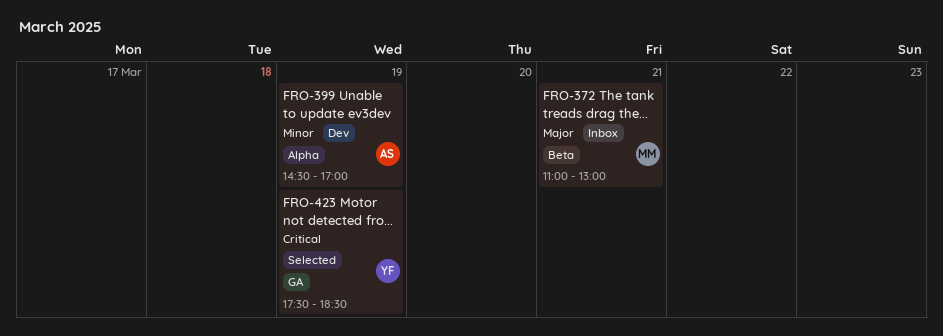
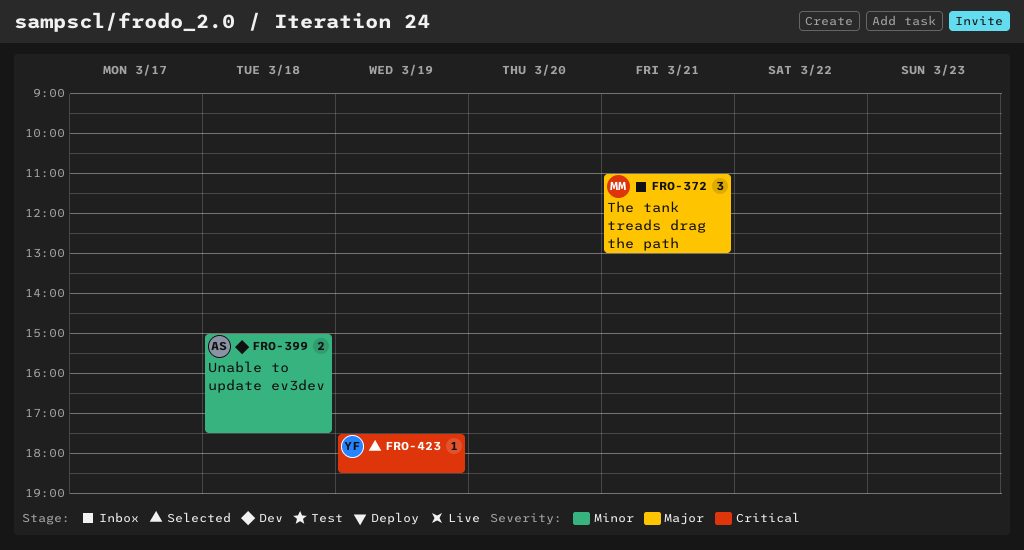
FRO-399, day: Mar 19 -> Mar 18
FRO-399, begins: 14:30 -> 15:00
FRO-399, ends: 17:00 -> 17:30

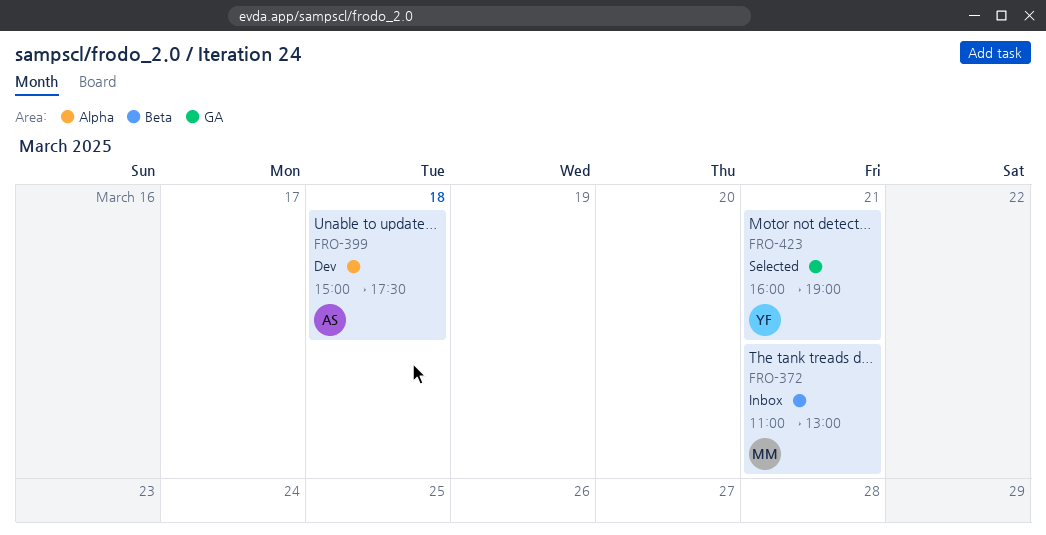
FRO-423, day: Mar 19 -> Mar 21
FRO-423, begins: 17:30 -> 16:00
FRO-423, ends: 18:30 -> 19:00

